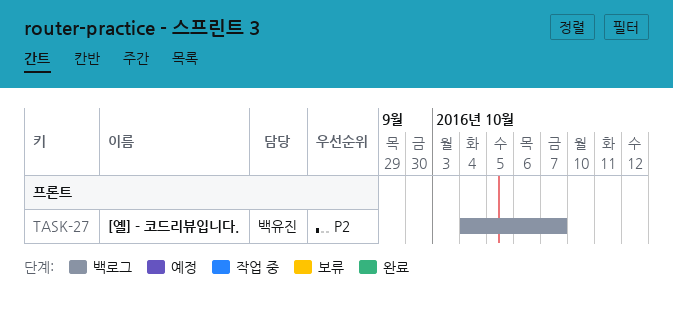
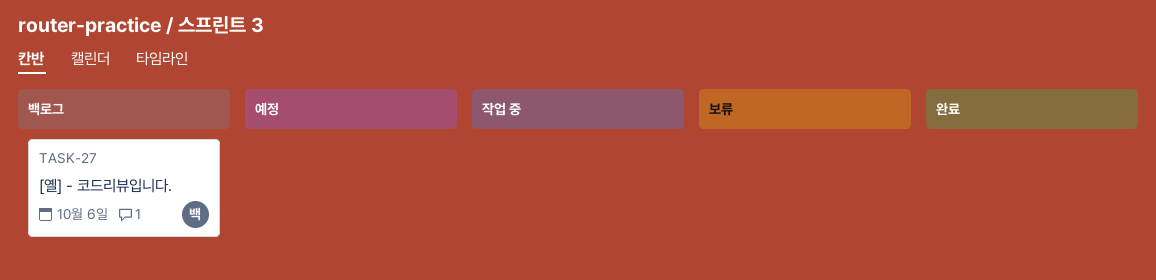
TASK-27, due: Oct 7 -> Oct 6

